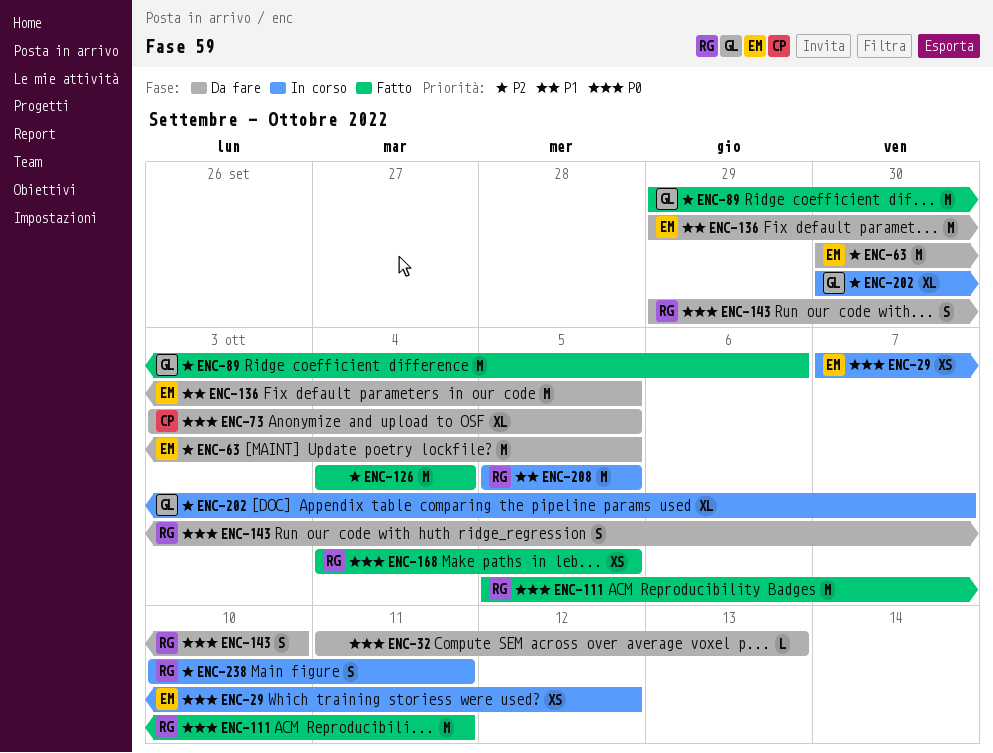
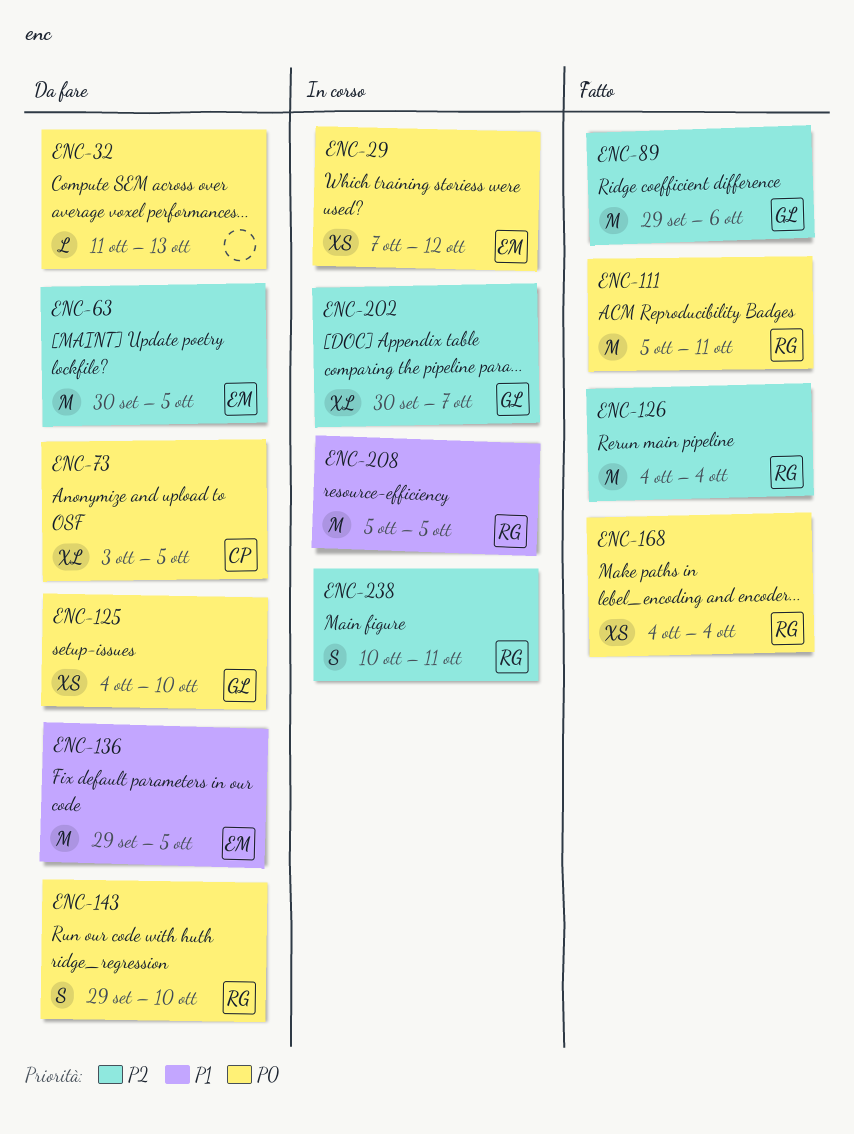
ENC-125: none -> present
ENC-126, owner: none -> RG
ENC-168, due: Oct 5 -> Oct 4

